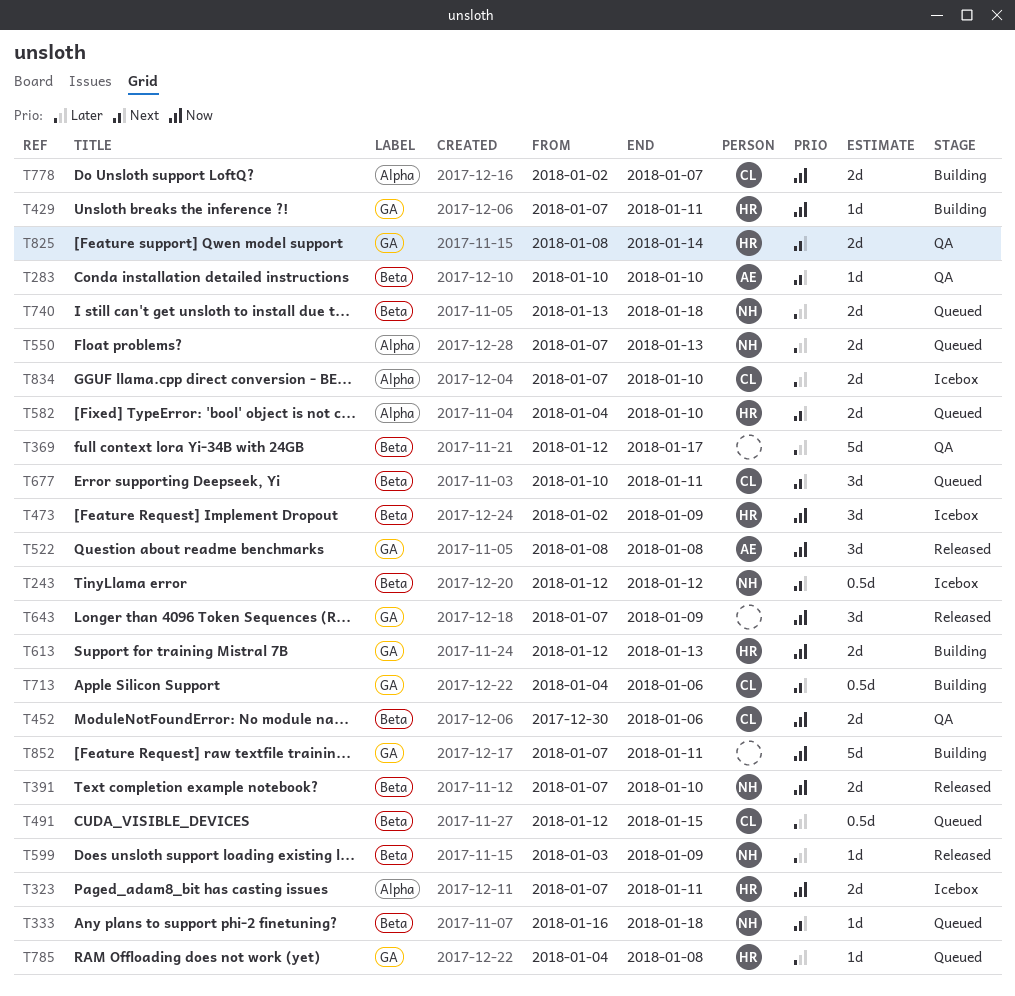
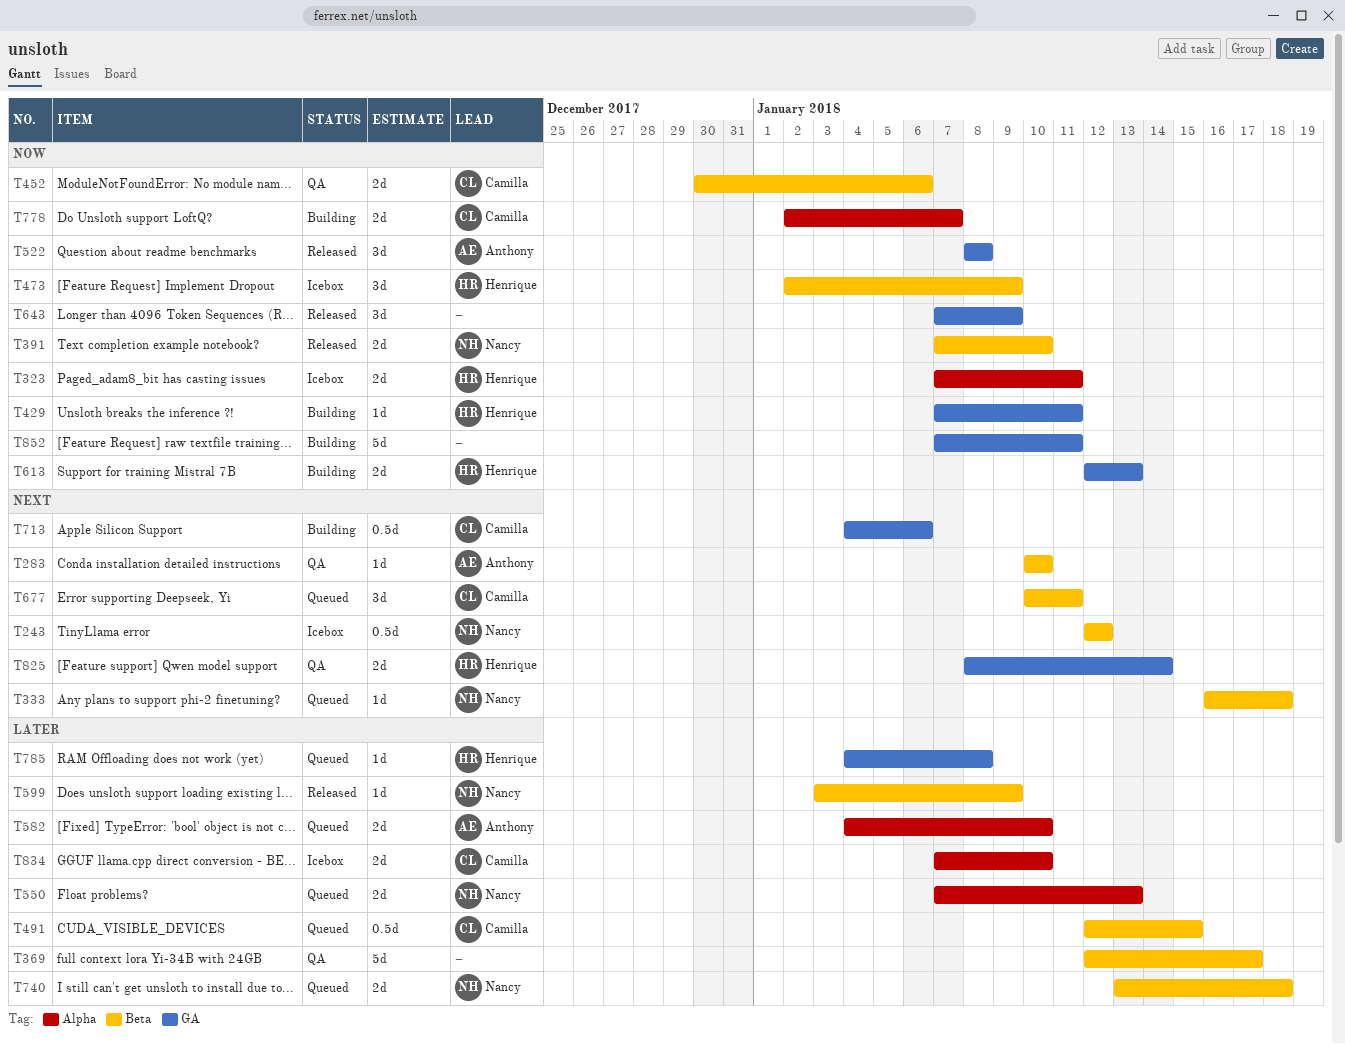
T582, owner: Henrique -> Anthony
T582, priority: Next -> Later

